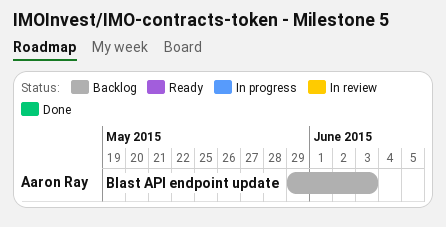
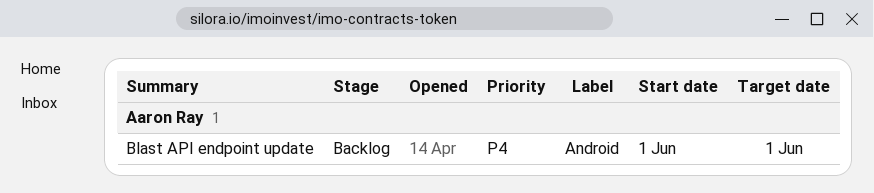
Blast API endpoint update, start: May 29 -> Jun 1
Blast API endpoint update, due: Jun 3 -> Jun 1

